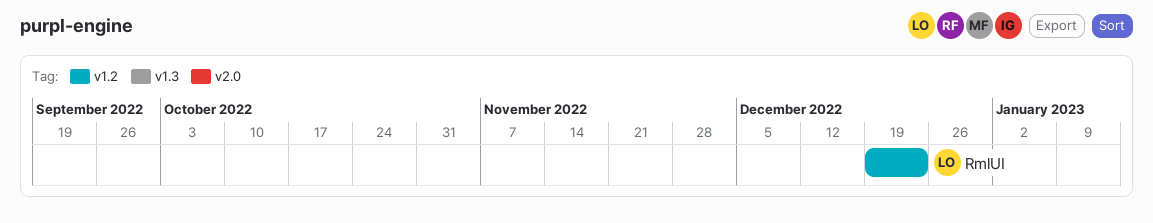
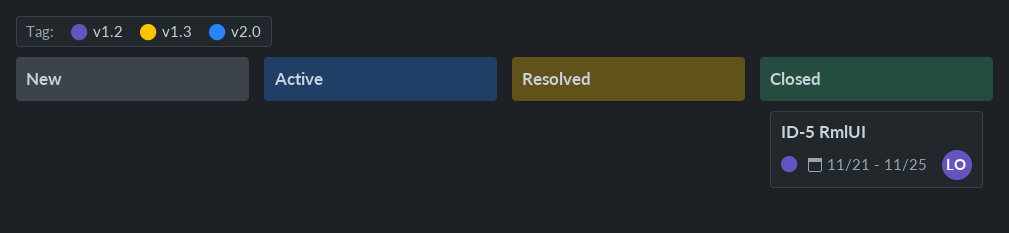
RmlUI, start: Dec 19 -> Nov 21
RmlUI, due: Dec 23 -> Nov 25

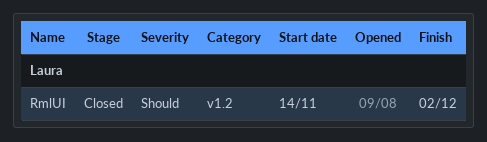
RmlUI, start: Nov 21 -> Nov 14
RmlUI, due: Nov 25 -> Dec 2

